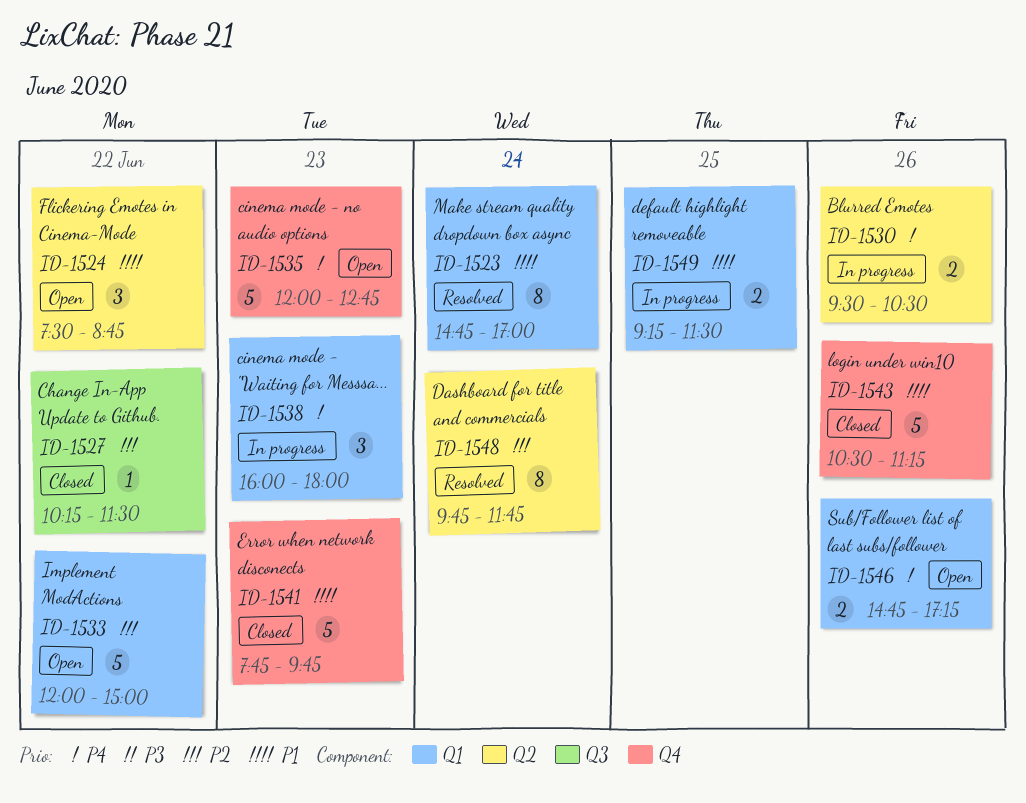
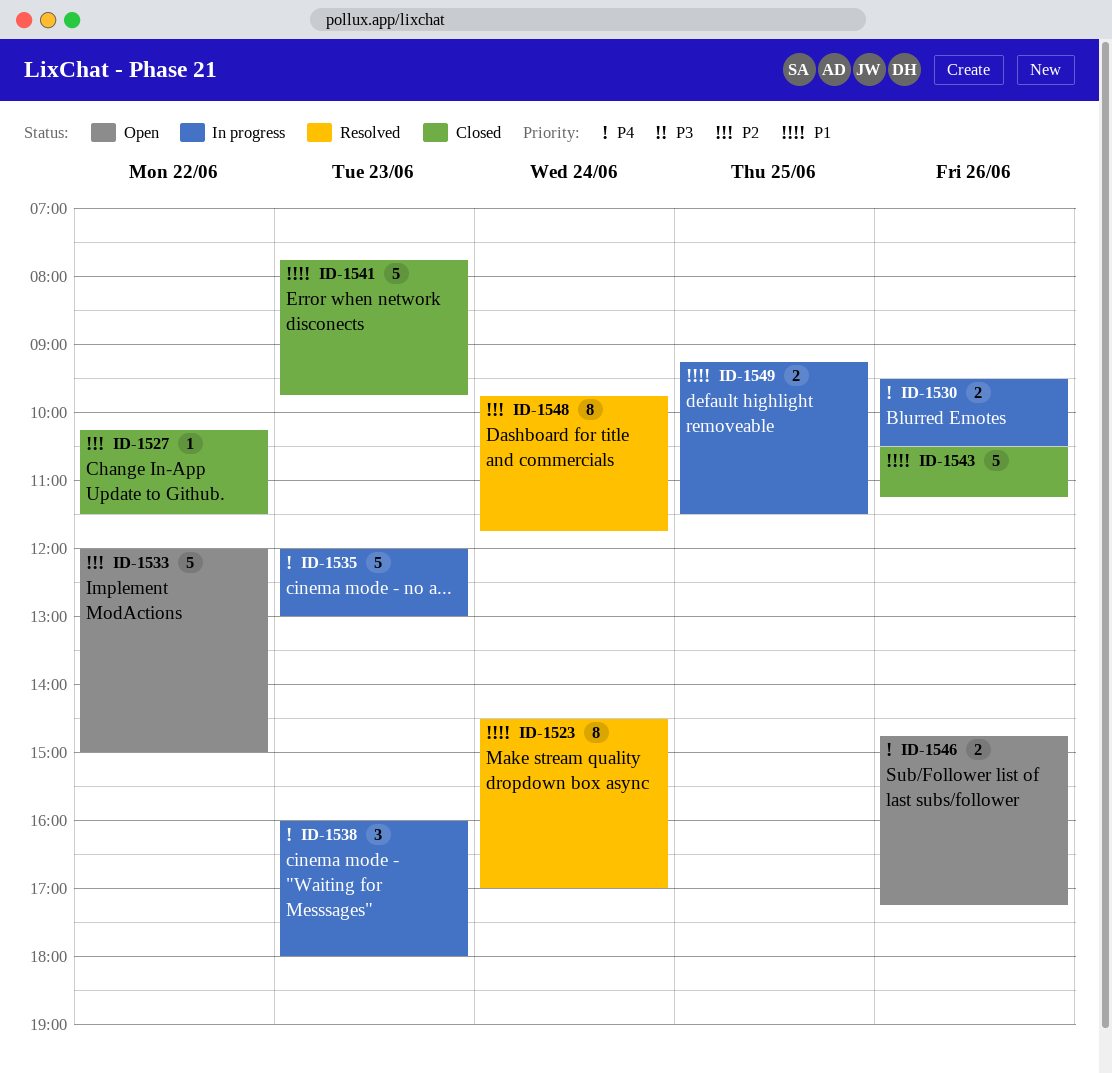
ID-1523, begins: 14:45 -> 14:30
ID-1524: present -> none
ID-1535, status: Open -> In progress
ID-1535, ends: 12:45 -> 13:00

